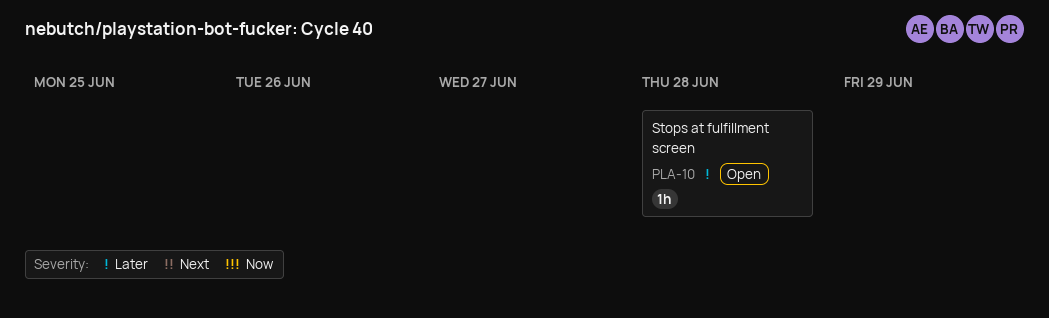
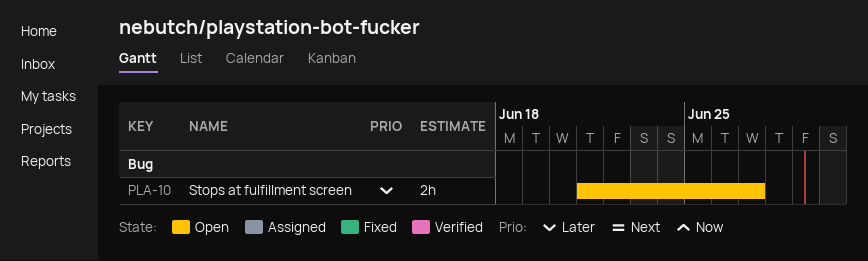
PLA-10, estimate: 1h -> 2h
PLA-10, due: Jun 28 -> Jun 27

